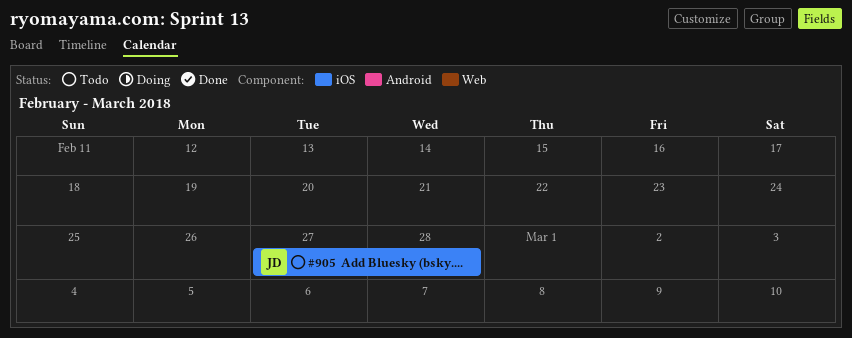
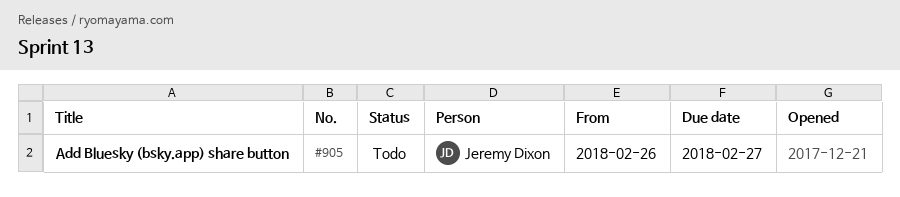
#905, start: Feb 27 -> Feb 26
#905, due: Feb 28 -> Feb 27

